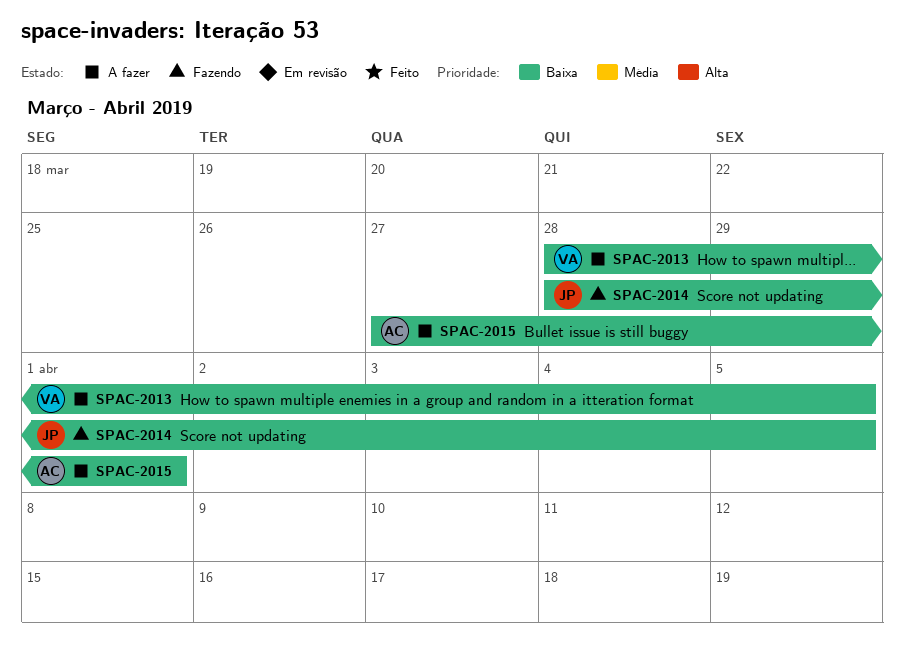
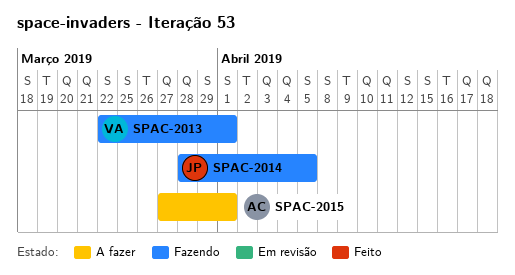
SPAC-2013, status: A fazer -> Fazendo
SPAC-2013, start: Mar 28 -> Mar 22
SPAC-2013, due: Apr 5 -> Apr 1

